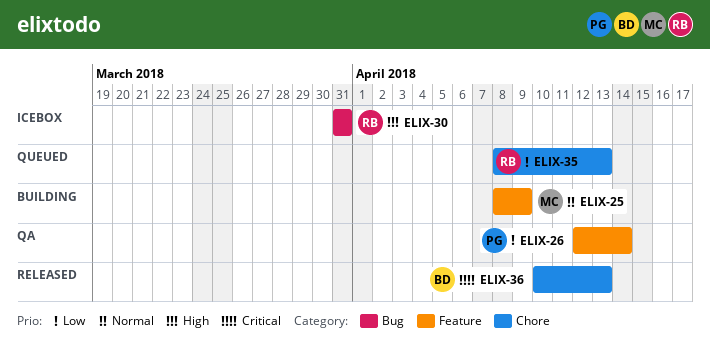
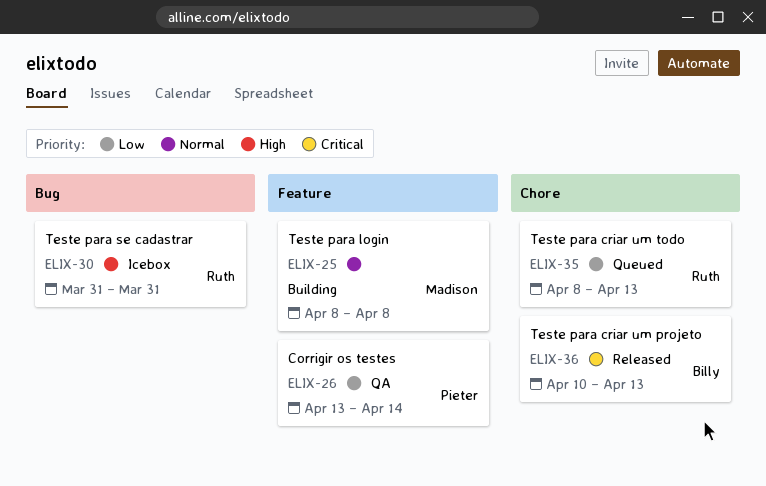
ELIX-25, due: Apr 9 -> Apr 8
ELIX-26, start: Apr 12 -> Apr 13

